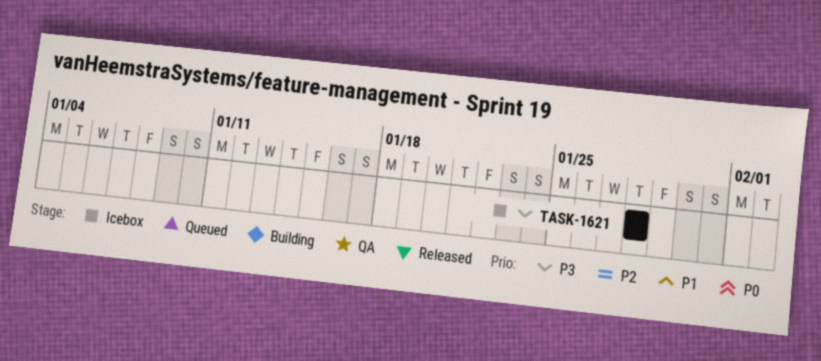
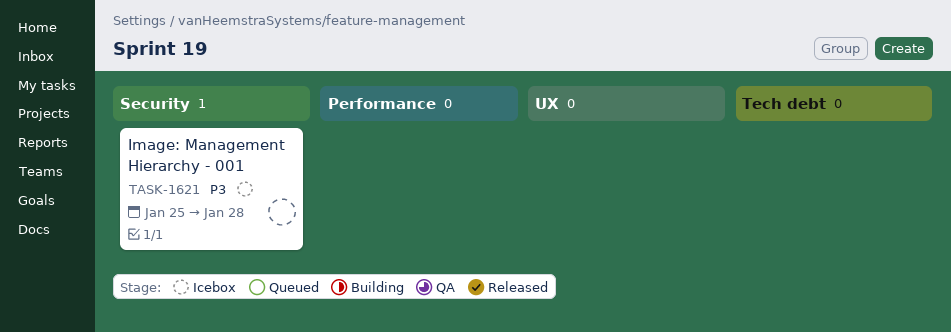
TASK-1621, start: Jan 28 -> Jan 25

